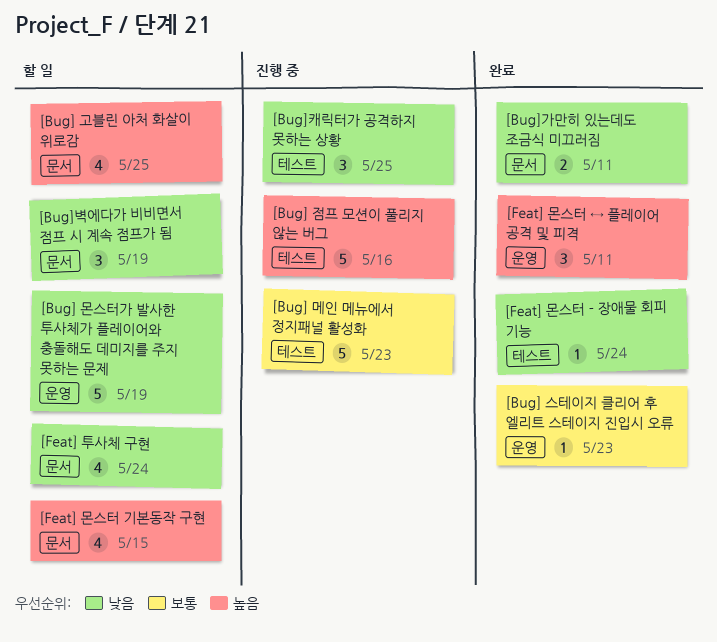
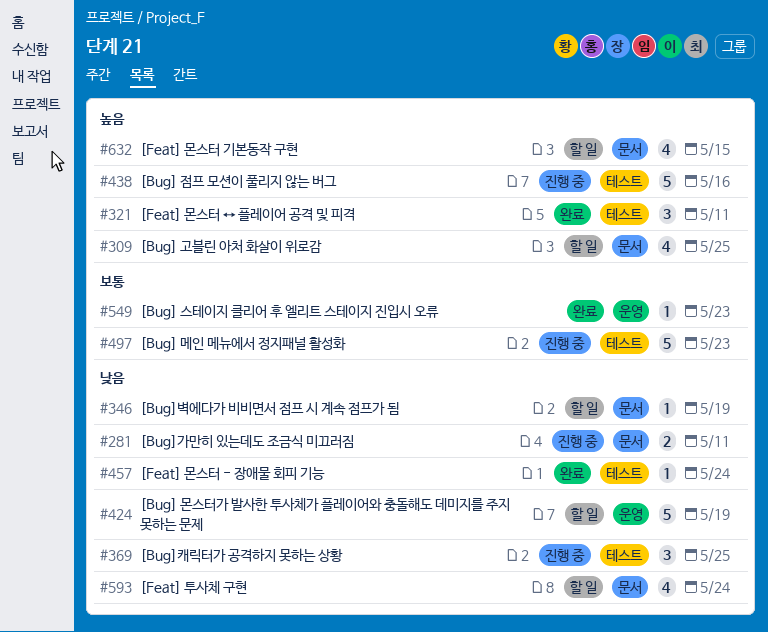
[Bug]가만히 있는데도 조금식 미끄러짐, status: 완료 -> 진행 중
[Bug]벽에다가 비비면서 점프 시 계속 점프가 됨, estimate: 3 -> 1
[Feat] 몬스터 ↔ 플레이어 공격 및 피격, label: 운영 -> 테스트

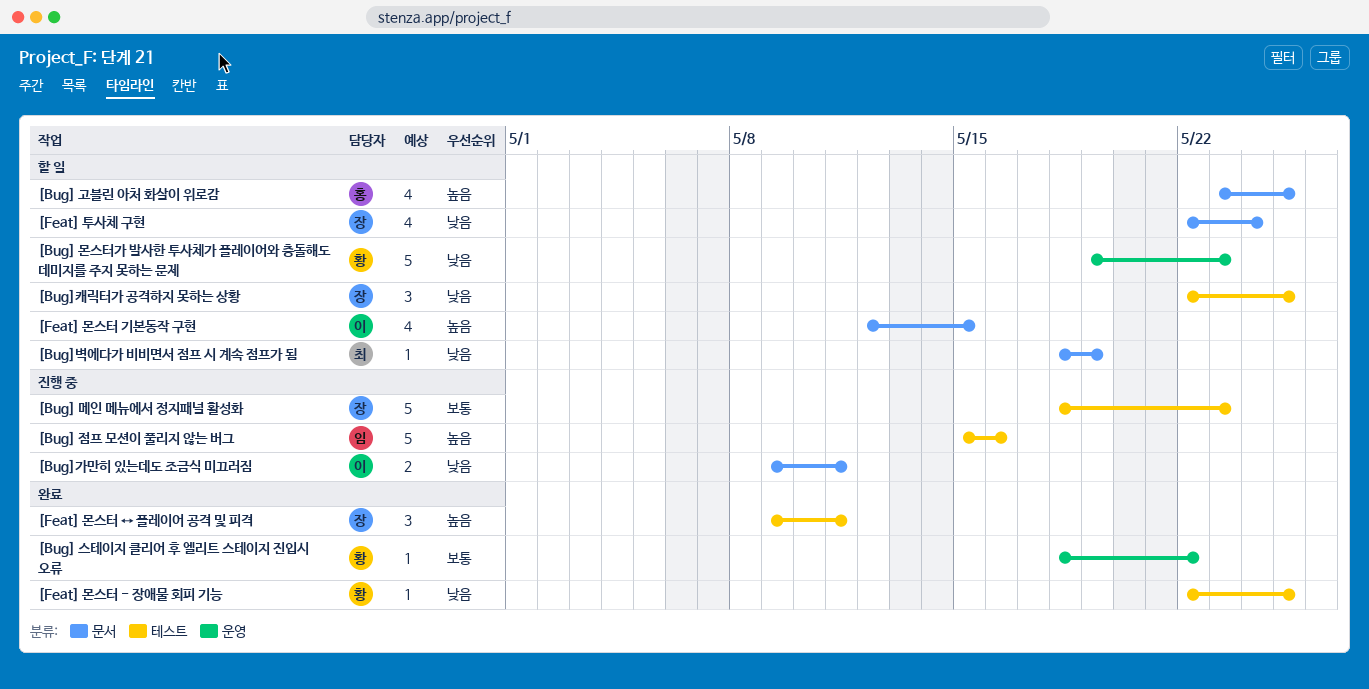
[Bug] 몬스터가 발사한 투사체가 플레이어와 충돌해도 데미지를 주지 못하는 문제, due: May 19 -> May 23
[Bug] 스테이지 클리어 후 엘리트 스테이지 진입시 오류, due: May 23 -> May 22
[Bug]캐릭터가 공격하지 못하는 상황, status: 진행 중 -> 할 일
[Feat] 몬스터 - 장애물 회피 기능, due: May 24 -> May 25

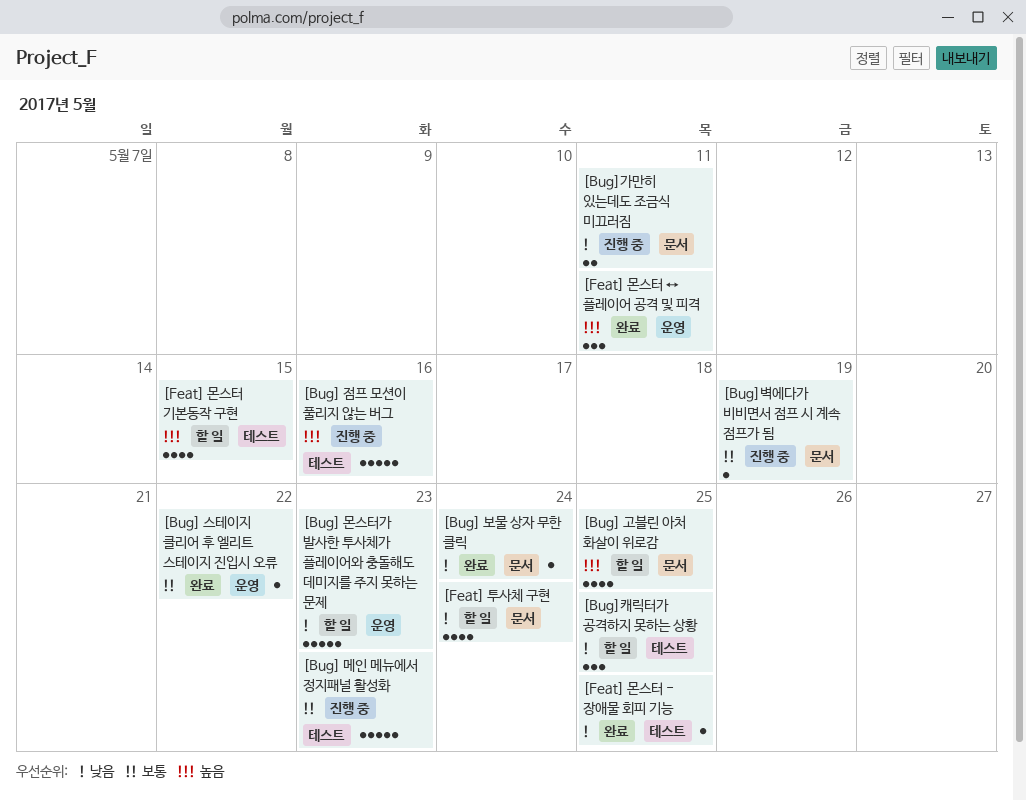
[Bug] 보물 상자 무한 클릭: none -> present
[Bug]벽에다가 비비면서 점프 시 계속 점프가 됨, status: 할 일 -> 진행 중
[Bug]벽에다가 비비면서 점프 시 계속 점프가 됨, priority: 낮음 -> 보통
[Feat] 몬스터 ↔ 플레이어 공격 및 피격, label: 테스트 -> 운영
[Feat] 몬스터 기본동작 구현, label: 문서 -> 테스트

